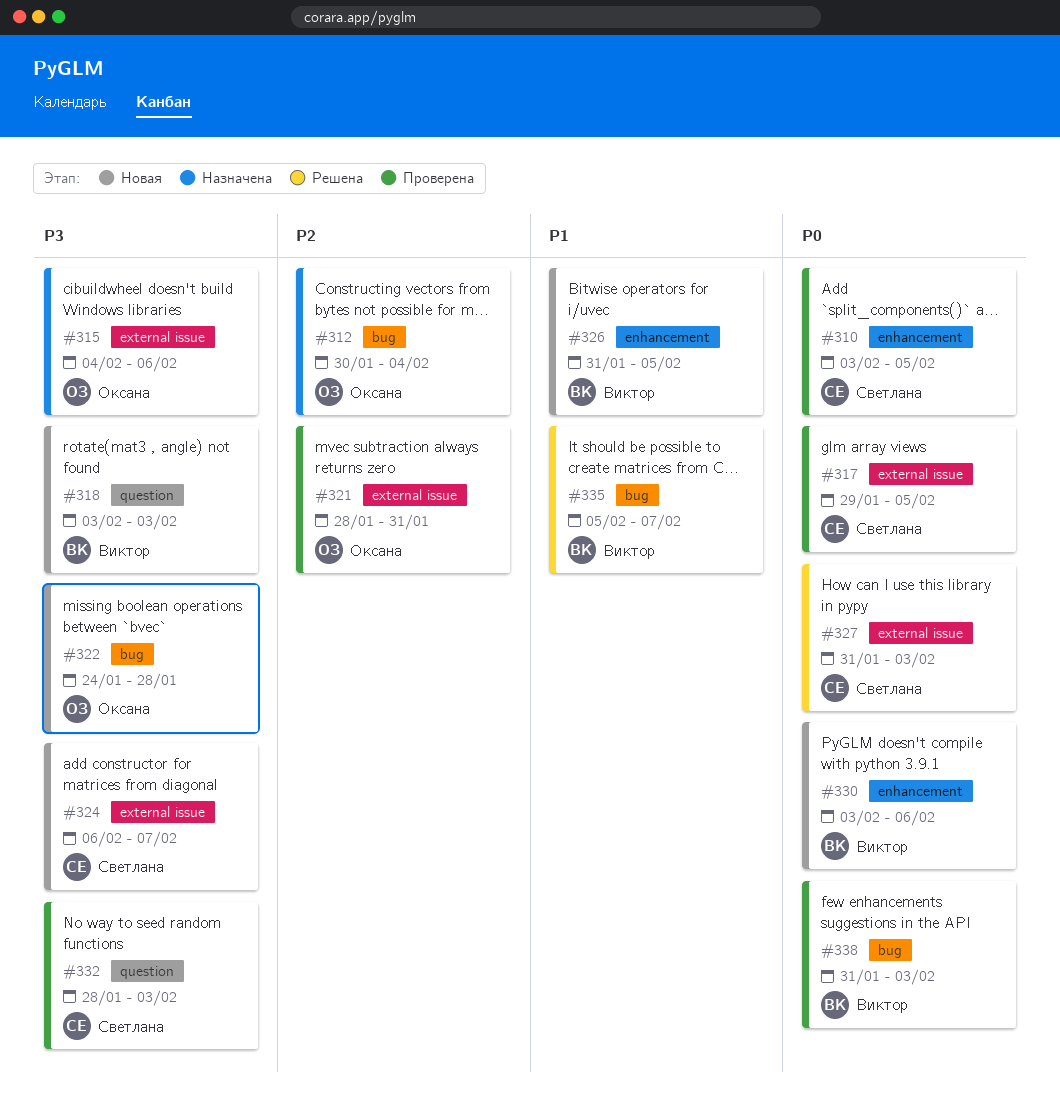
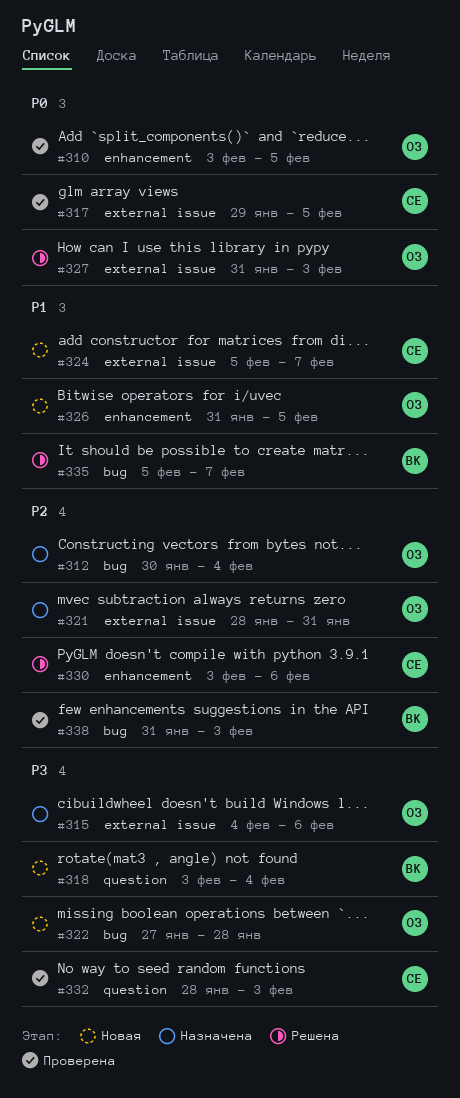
#310, owner: Светлана -> Оксана
#318, due: Feb 3 -> Feb 4
#321, status: Проверена -> Назначена
#322, start: Jan 24 -> Jan 27
#324, priority: P3 -> P1
#324, start: Feb 6 -> Feb 5
#326, owner: Виктор -> Оксана
#327, owner: Светлана -> Оксана
#330, status: Новая -> Решена
#330, owner: Виктор -> Светлана
#330, priority: P0 -> P2
#338, priority: P0 -> P2

